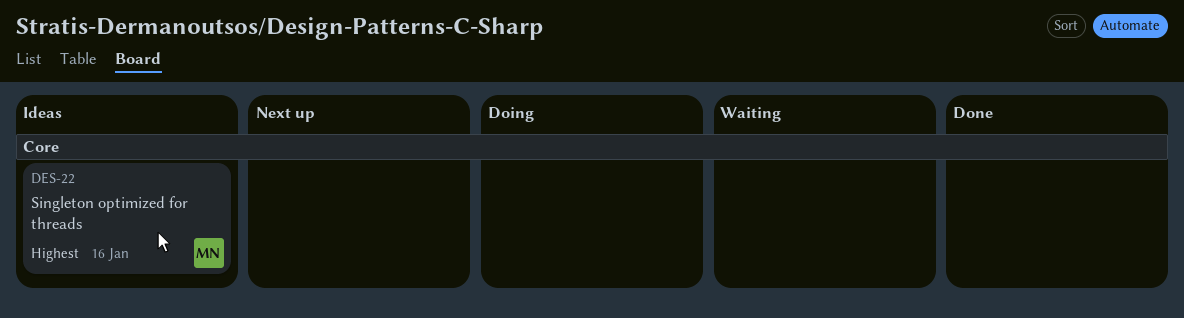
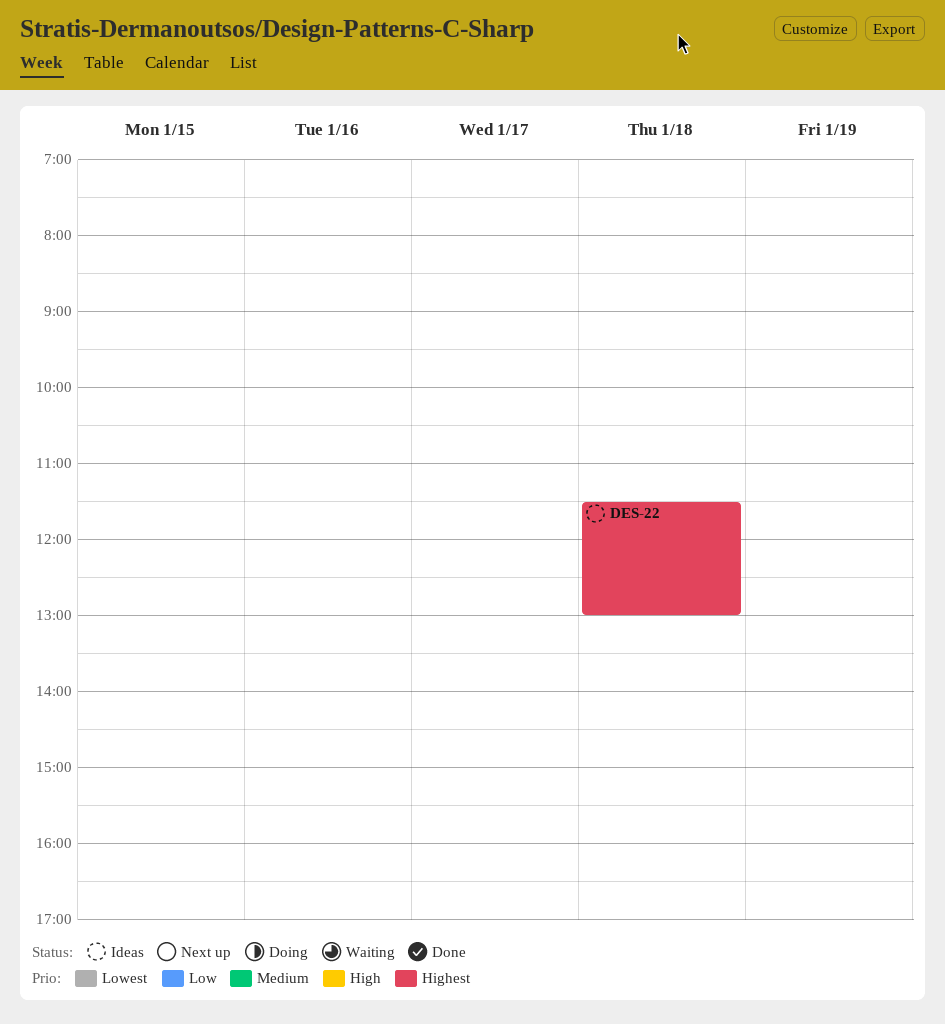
DES-22, day: Jan 16 -> Jan 18

